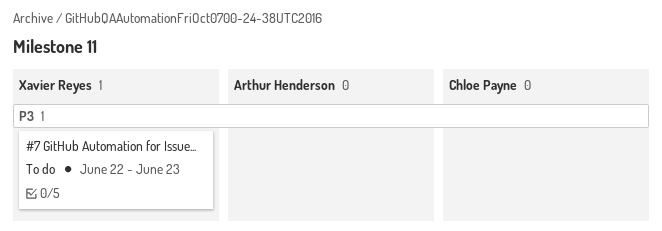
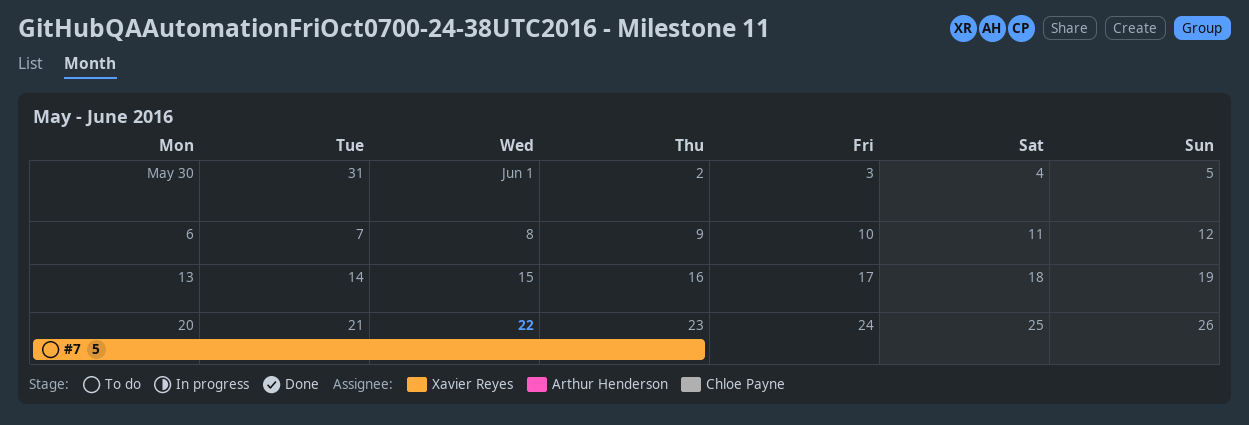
#7, estimate: 1 -> 5
#7, start: Jun 22 -> Jun 20

